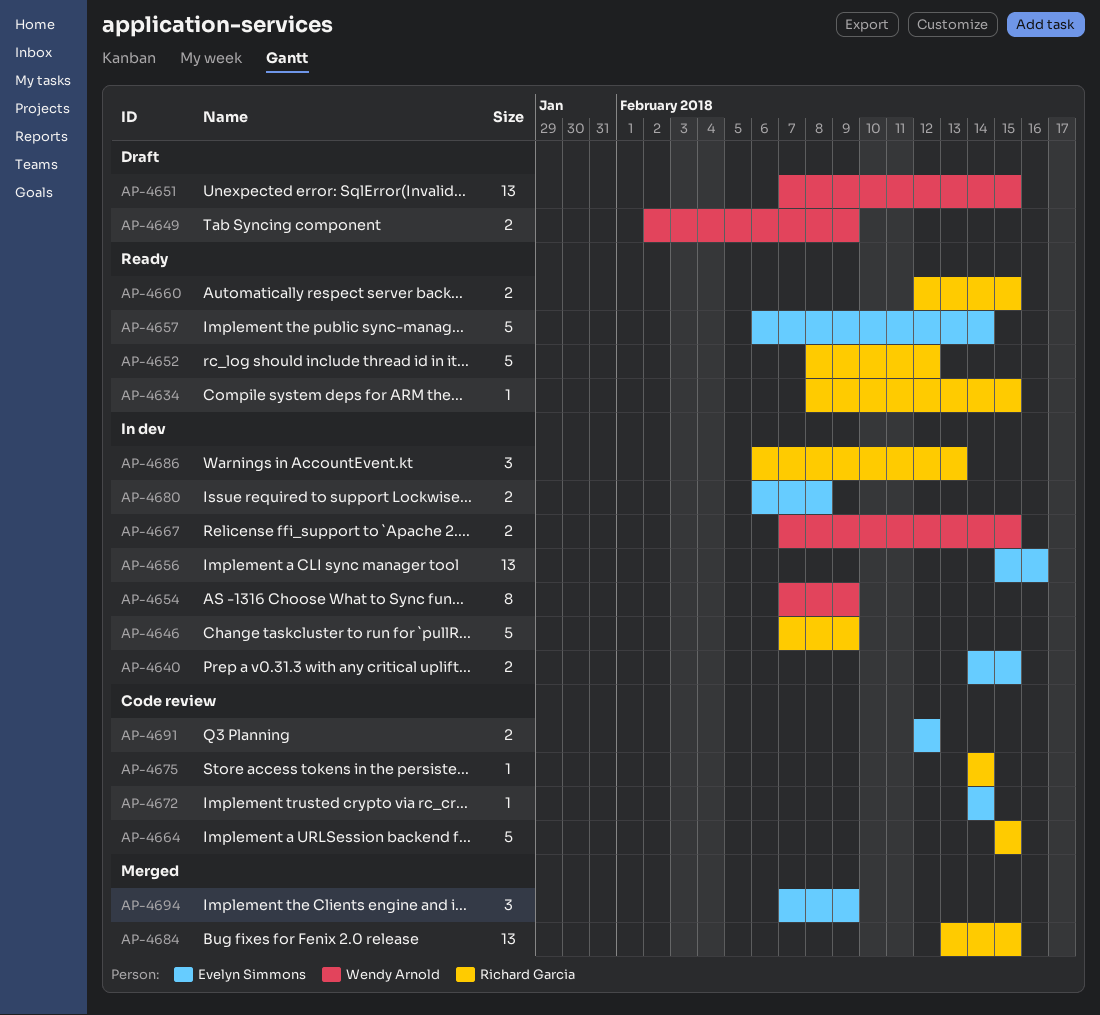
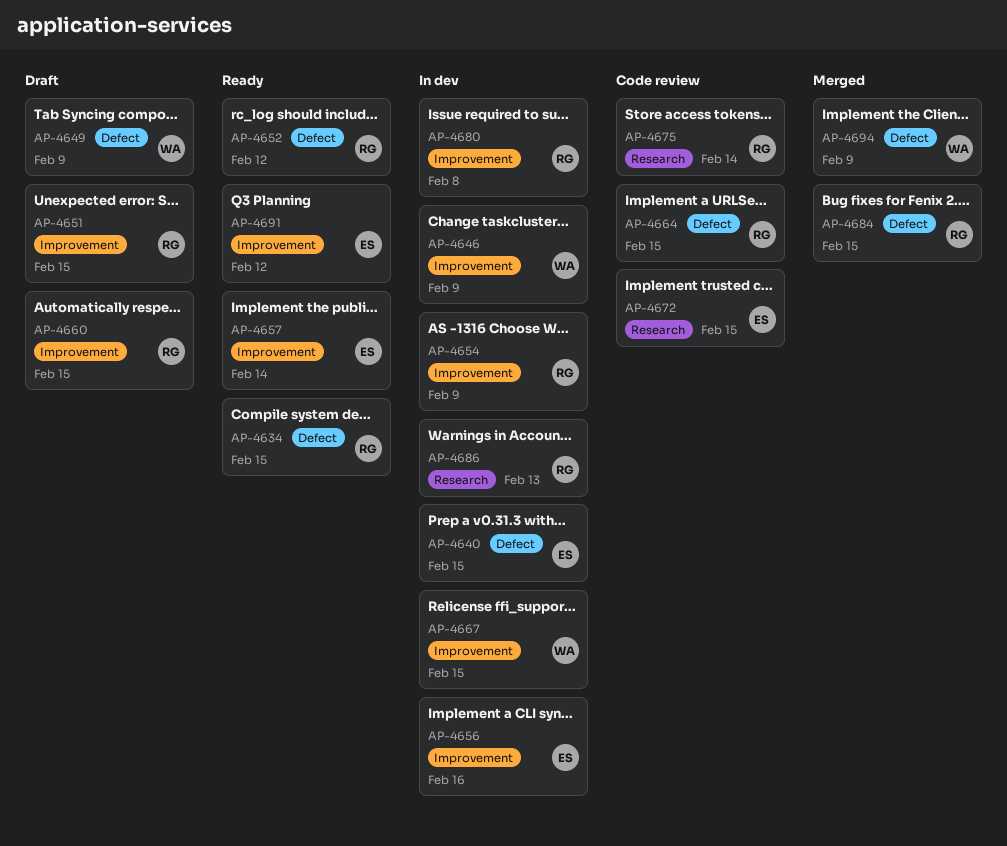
AP-4646, owner: Richard Garcia -> Wendy Arnold
AP-4651, owner: Wendy Arnold -> Richard Garcia
AP-4654, owner: Wendy Arnold -> Richard Garcia
AP-4660, status: Ready -> Draft
AP-4672, due: Feb 14 -> Feb 15
AP-4680, owner: Evelyn Simmons -> Richard Garcia
AP-4691, status: Code review -> Ready
AP-4694, owner: Evelyn Simmons -> Wendy Arnold

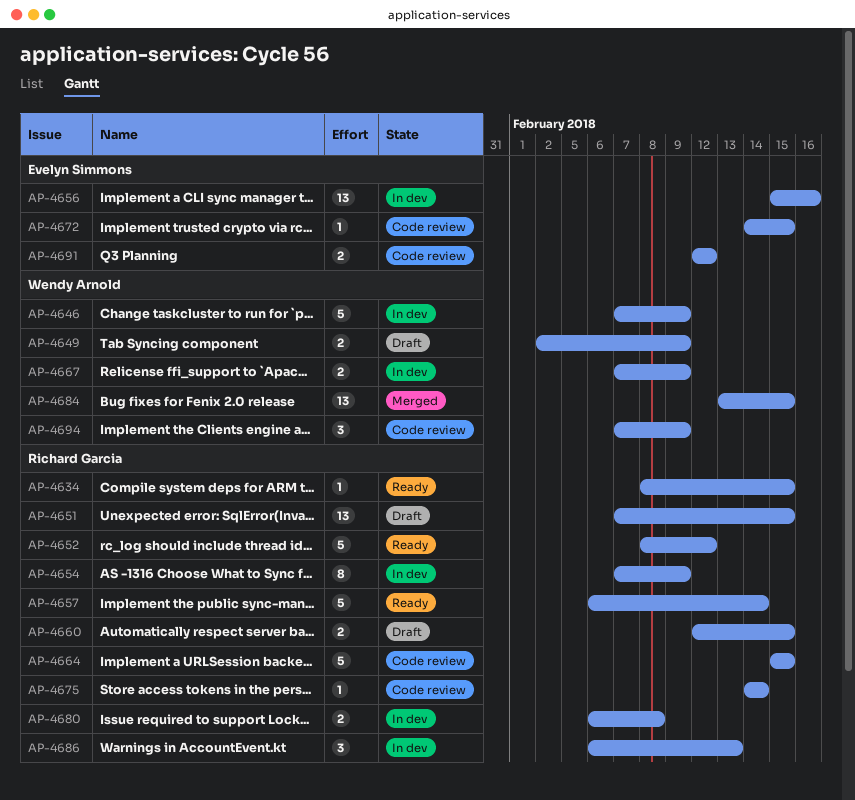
AP-4640: present -> none
AP-4657, owner: Evelyn Simmons -> Richard Garcia
AP-4667, due: Feb 15 -> Feb 9
AP-4684, owner: Richard Garcia -> Wendy Arnold
AP-4691, status: Ready -> Code review
AP-4694, status: Merged -> Code review

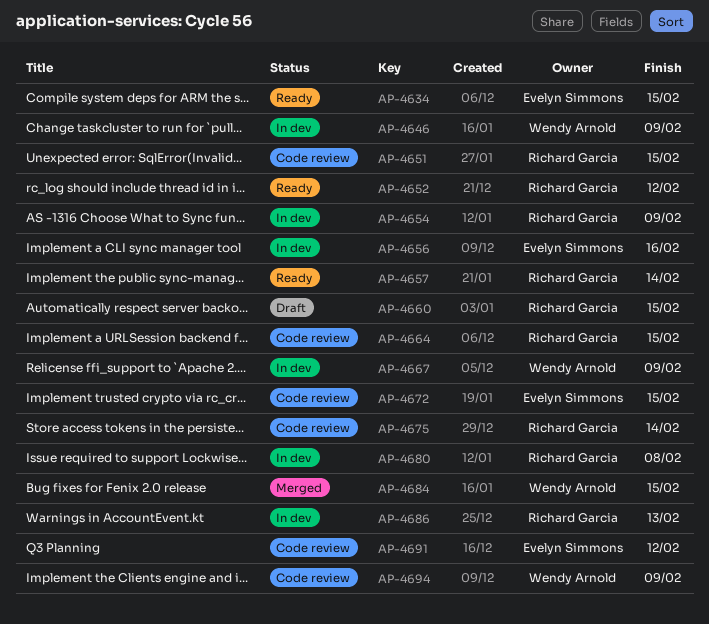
AP-4634, owner: Richard Garcia -> Evelyn Simmons
AP-4649: present -> none
AP-4651, status: Draft -> Code review

